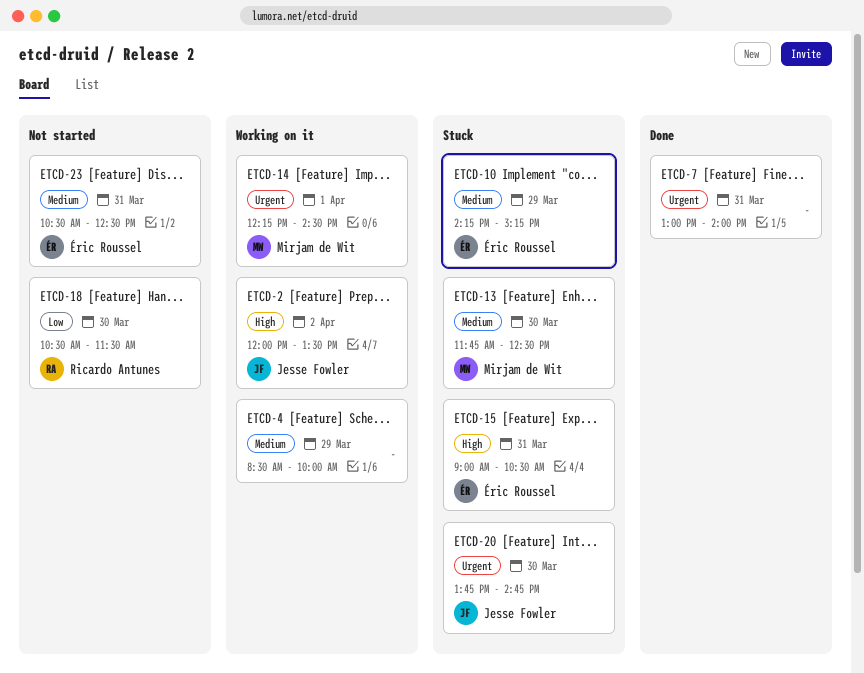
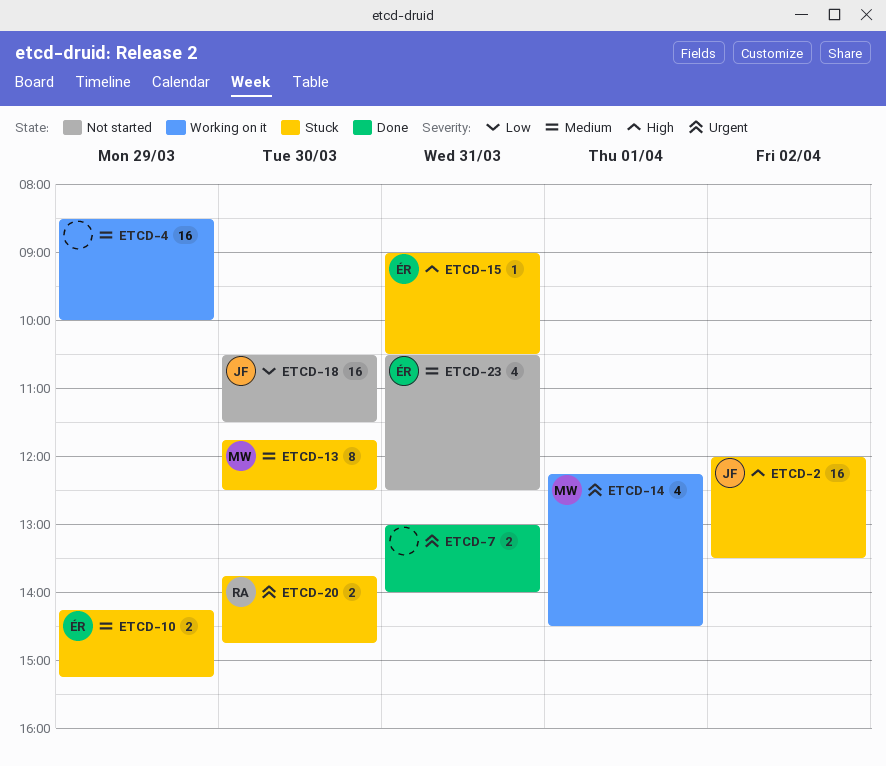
ETCD-2, status: Working on it -> Stuck
ETCD-18, owner: Ricardo Antunes -> Jesse Fowler
ETCD-20, owner: Jesse Fowler -> Ricardo Antunes

